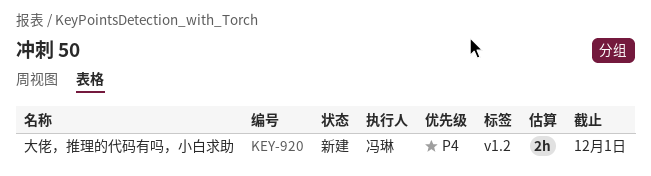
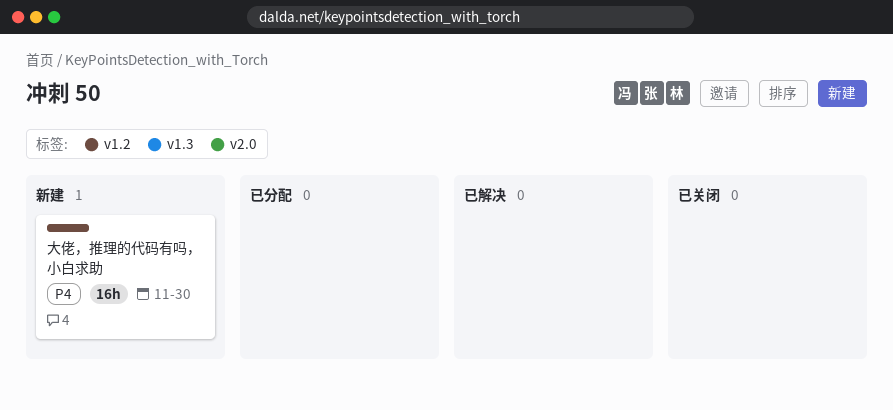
大佬，推理的代码有吗，小白求助, estimate: 2h -> 16h
大佬，推理的代码有吗，小白求助, due: Dec 1 -> Nov 30

